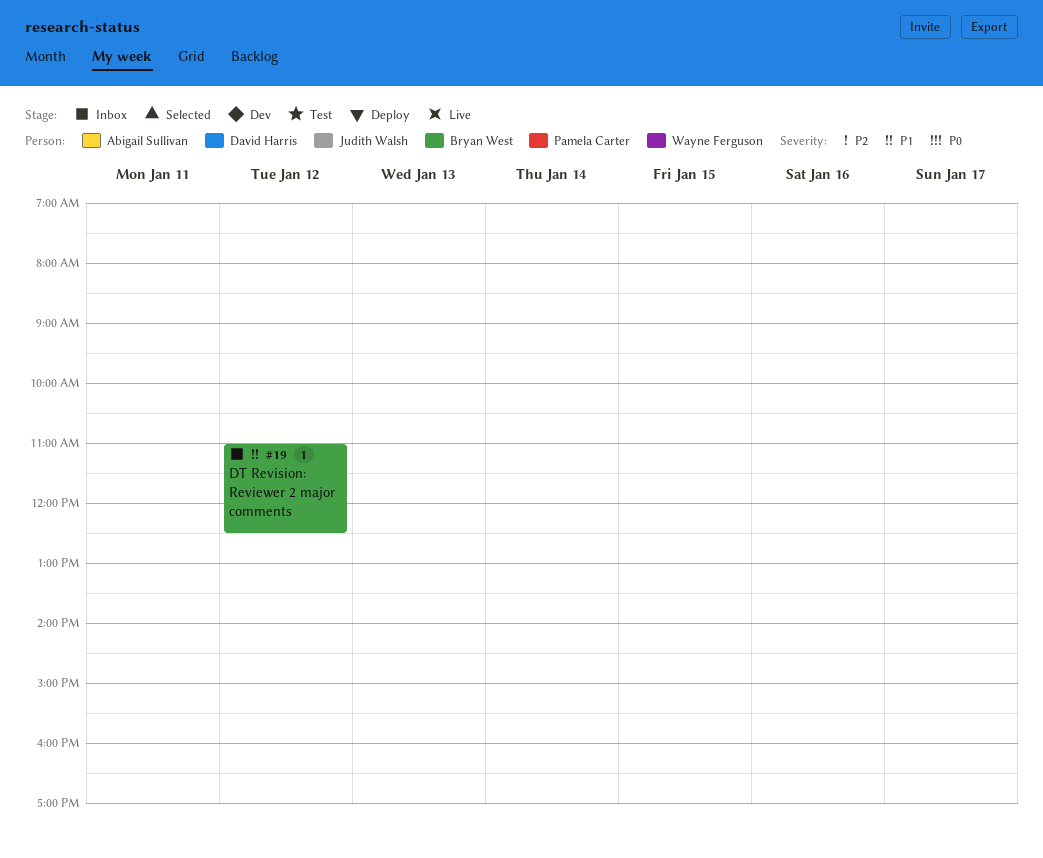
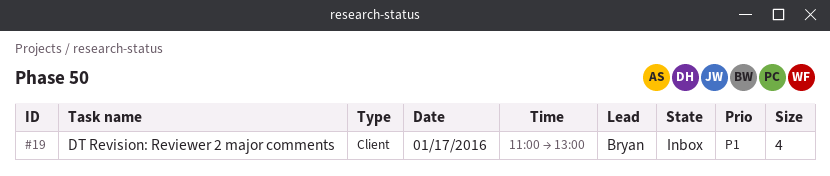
#19, estimate: 1 -> 4
#19, day: Jan 12 -> Jan 17
#19, ends: 12:30 -> 13:00

